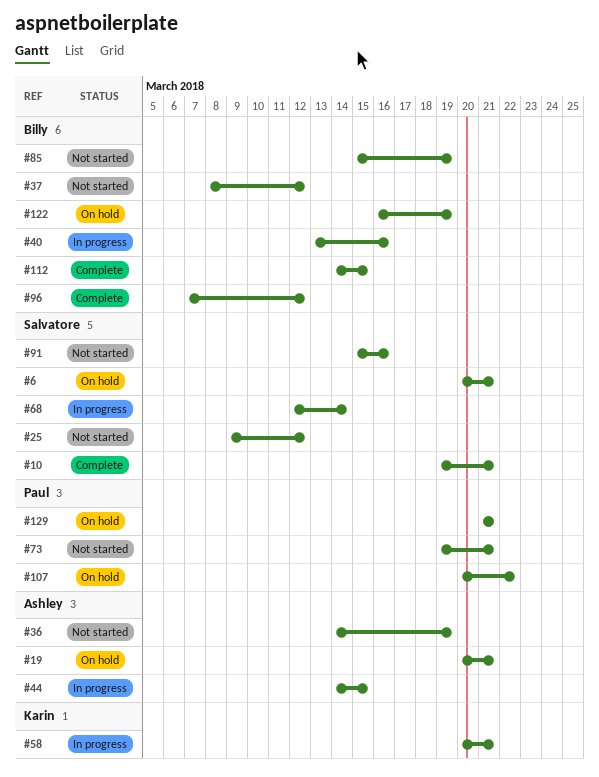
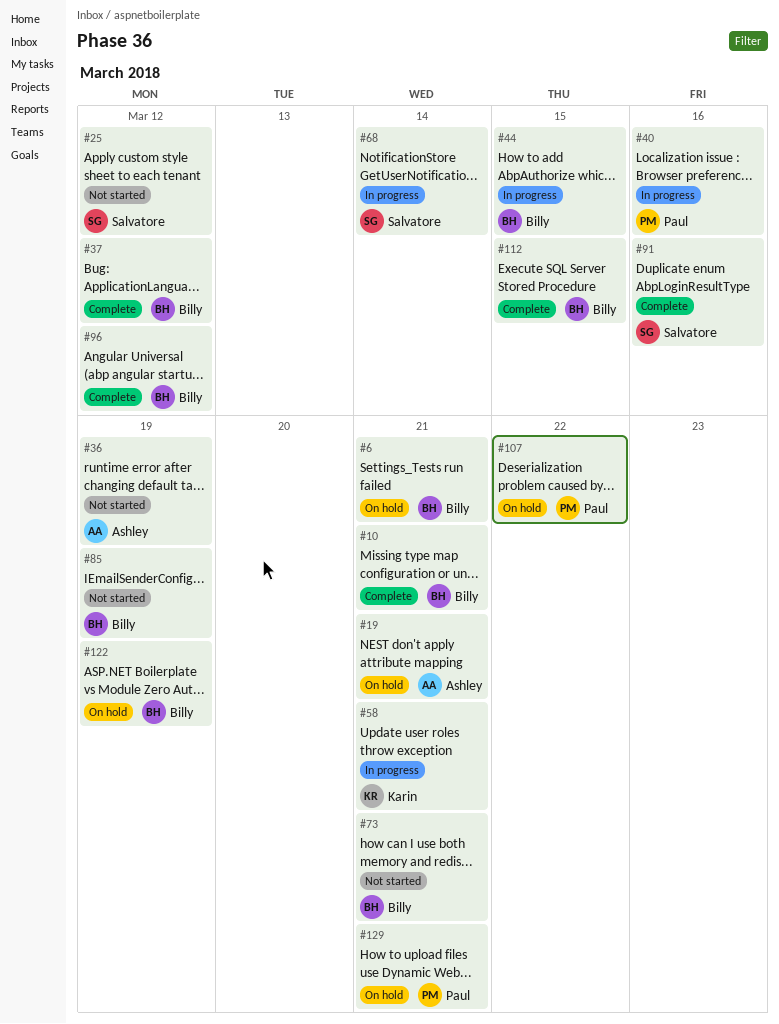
#6, owner: Salvatore -> Billy
#10, owner: Salvatore -> Billy
#37, status: Not started -> Complete
#40, owner: Billy -> Paul
#44, owner: Ashley -> Billy
#73, owner: Paul -> Billy
#91, status: Not started -> Complete

